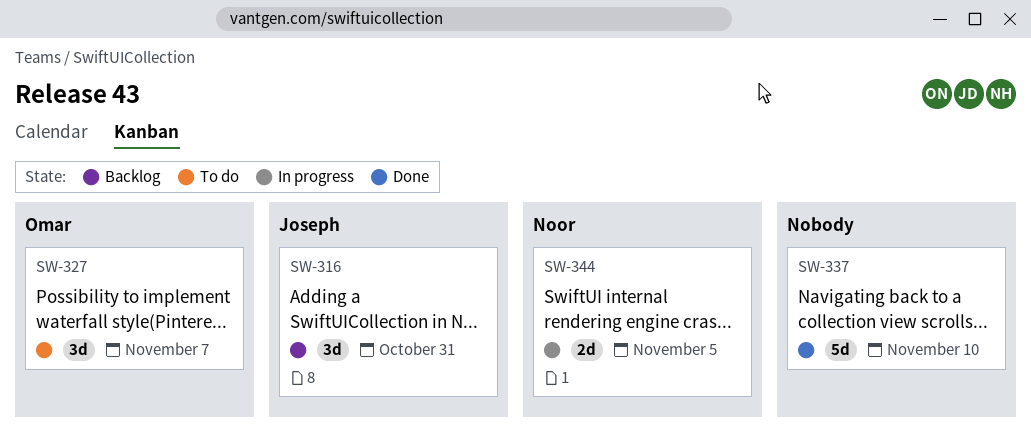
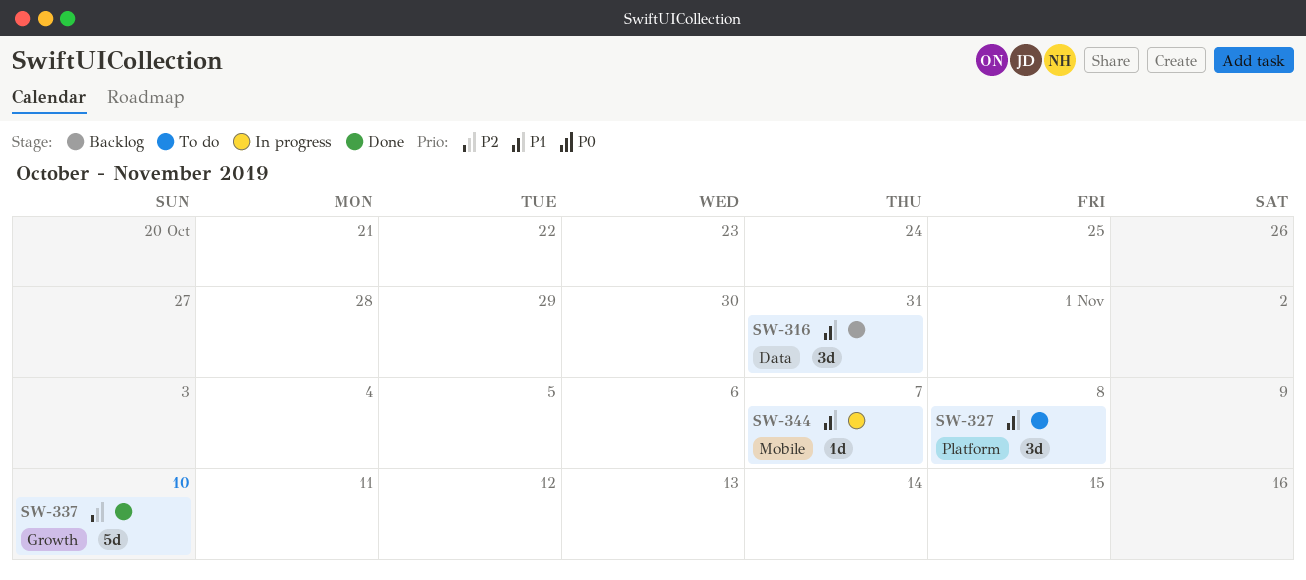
SW-327, due: Nov 7 -> Nov 8
SW-344, estimate: 2d -> 1d
SW-344, due: Nov 5 -> Nov 7

